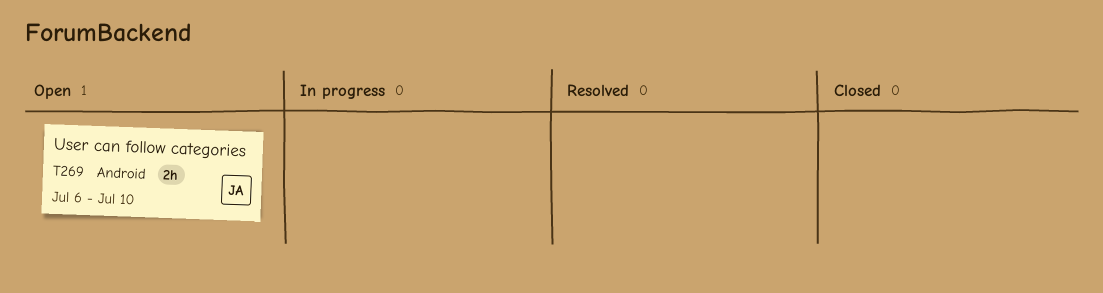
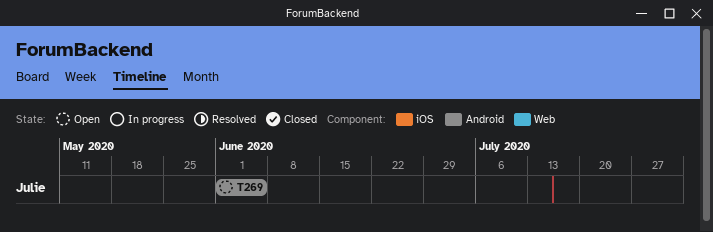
T269, start: Jul 6 -> Jun 1
T269, due: Jul 10 -> Jun 5

